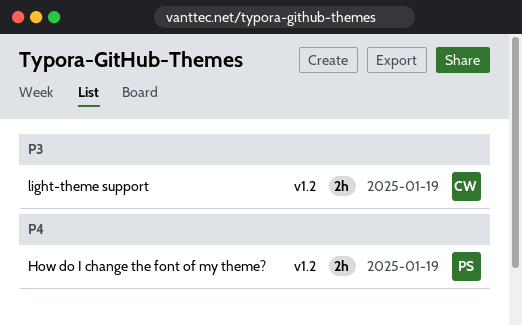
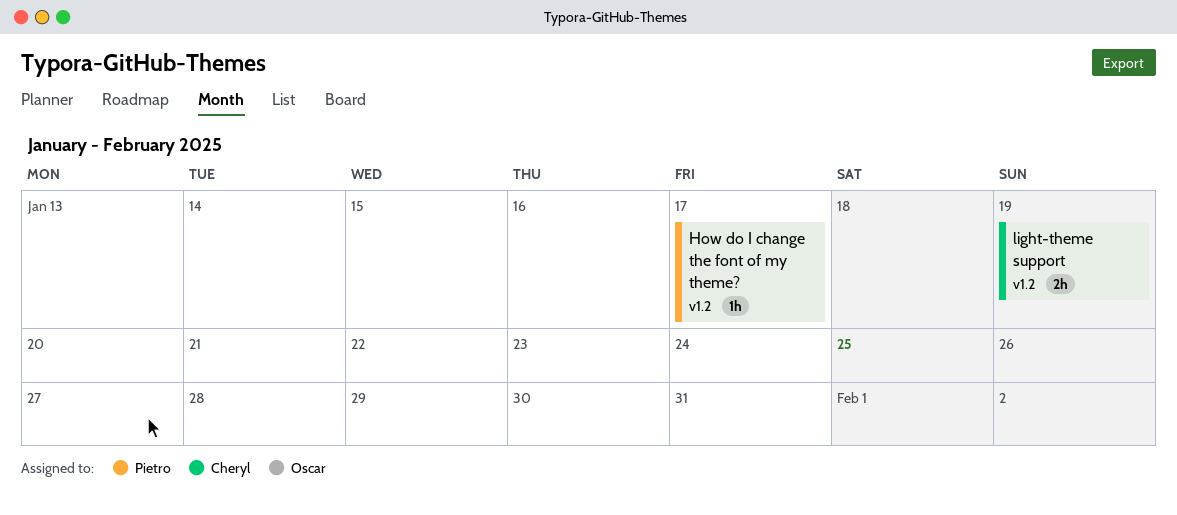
How do I change the font of my theme?, estimate: 2h -> 1h
How do I change the font of my theme?, due: Jan 19 -> Jan 17

